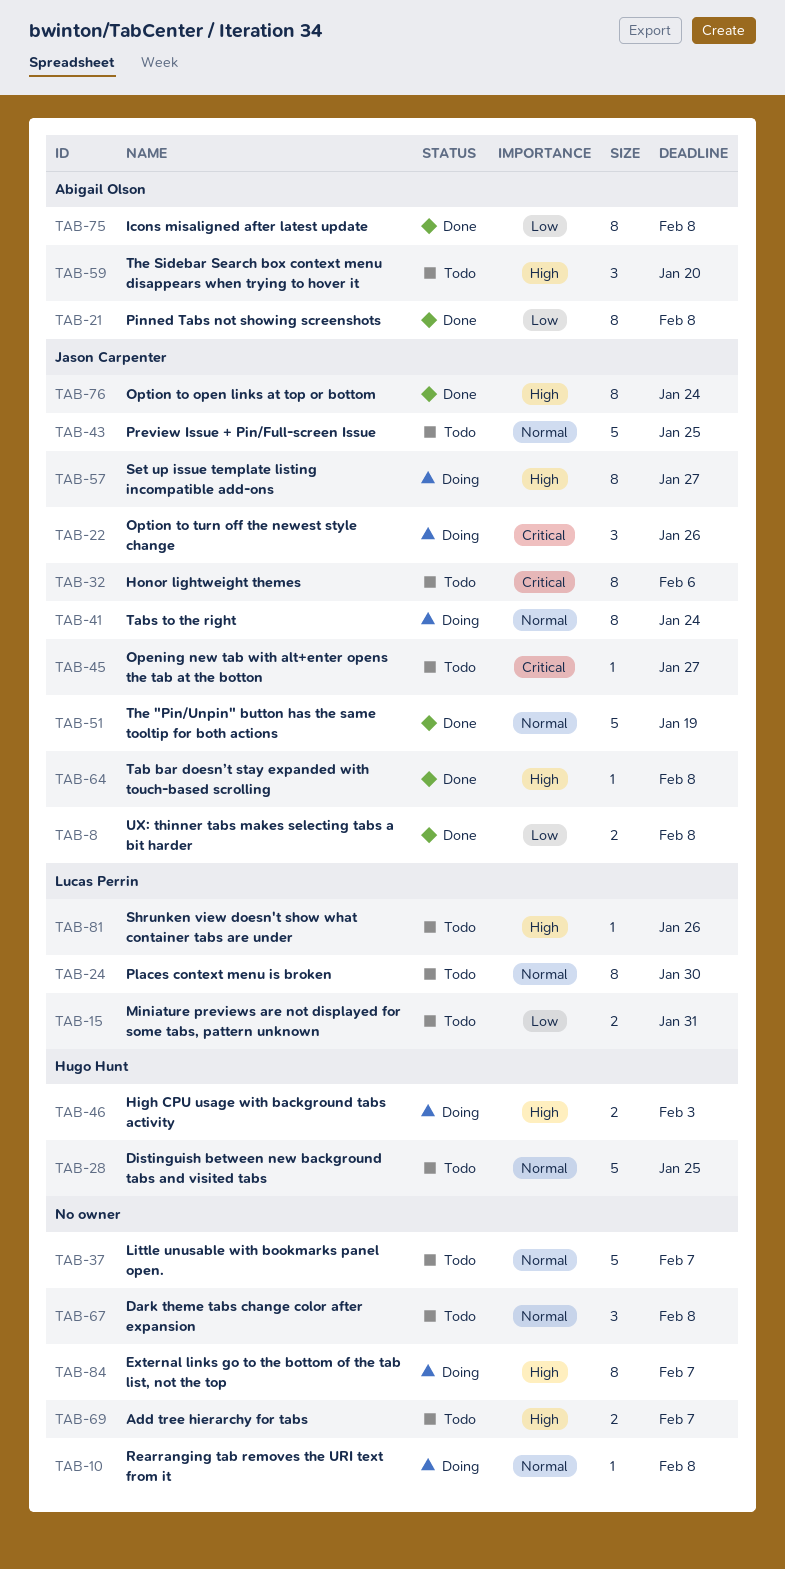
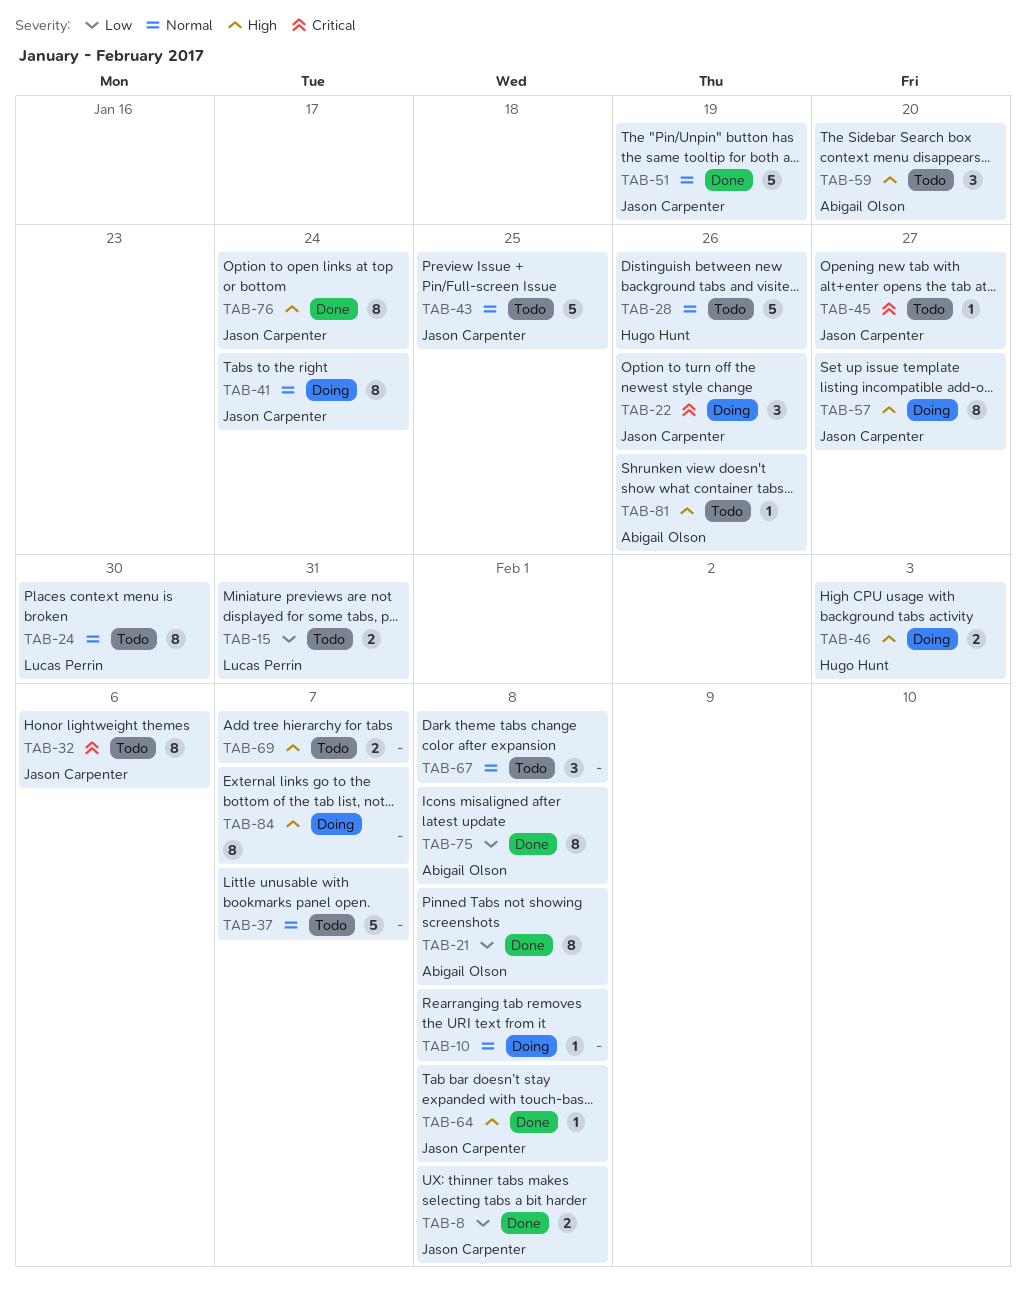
TAB-28, due: Jan 25 -> Jan 26
TAB-81, owner: Lucas Perrin -> Abigail Olson

